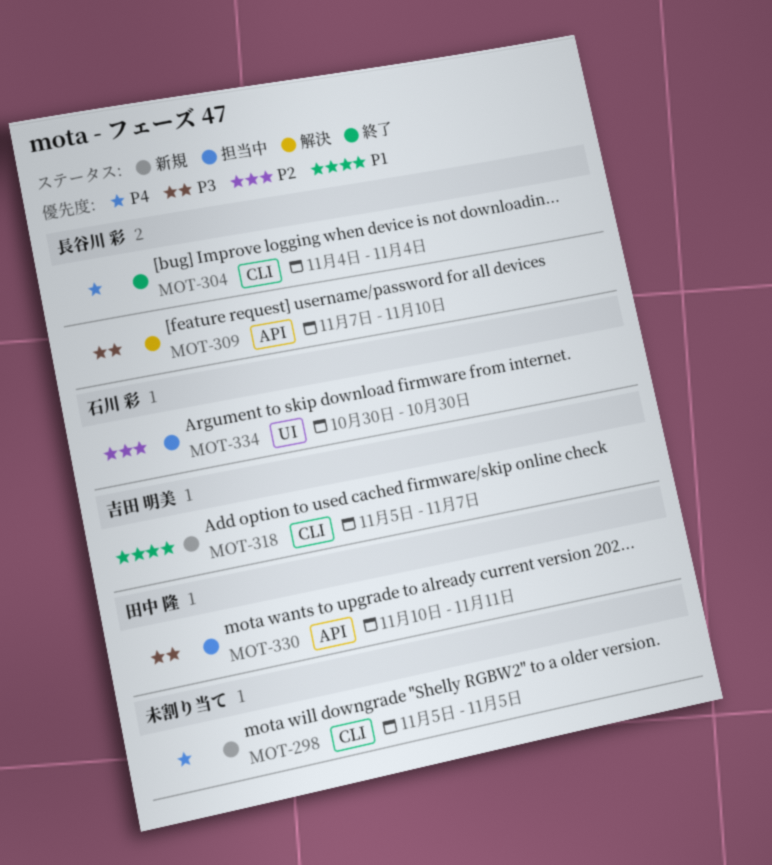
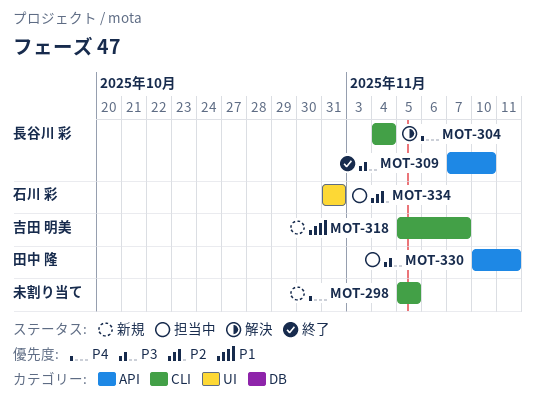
MOT-304, status: 終了 -> 解決
MOT-309, status: 解決 -> 終了
MOT-334, start: Oct 30 -> Oct 31
MOT-334, due: Oct 30 -> Oct 31

